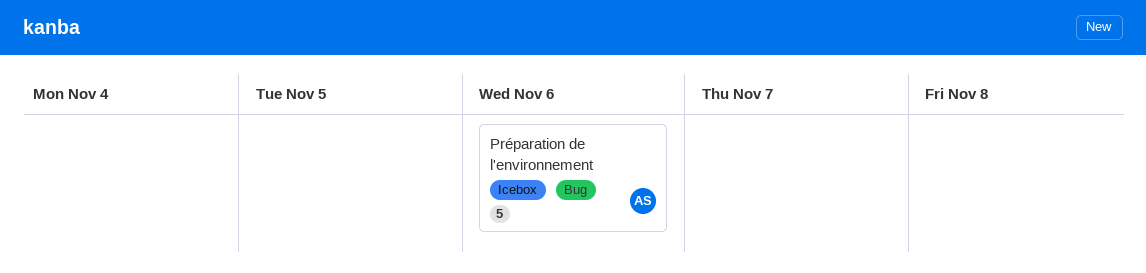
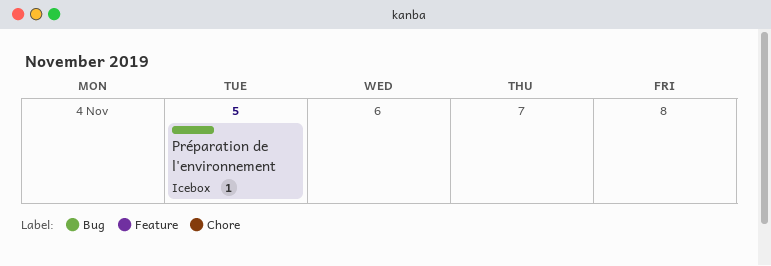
Préparation de l'environnement, estimate: 5 -> 1
Préparation de l'environnement, due: Nov 6 -> Nov 5

